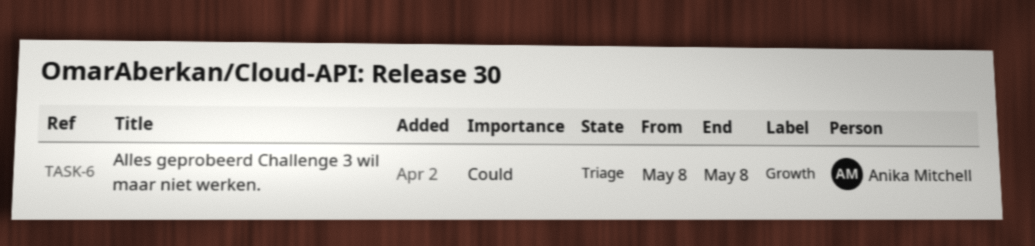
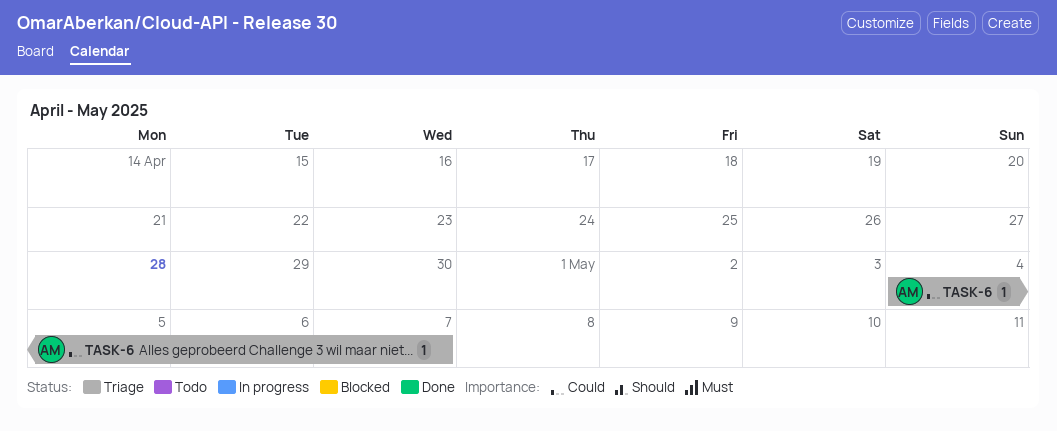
TASK-6, start: May 8 -> May 4
TASK-6, due: May 8 -> May 7

